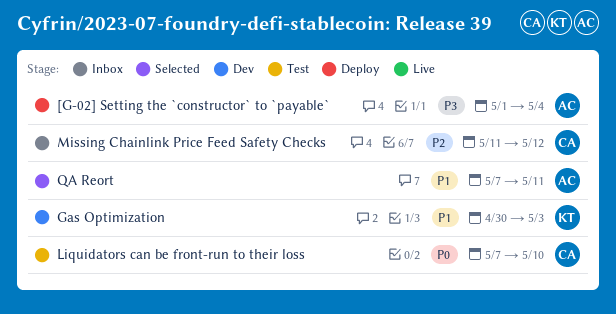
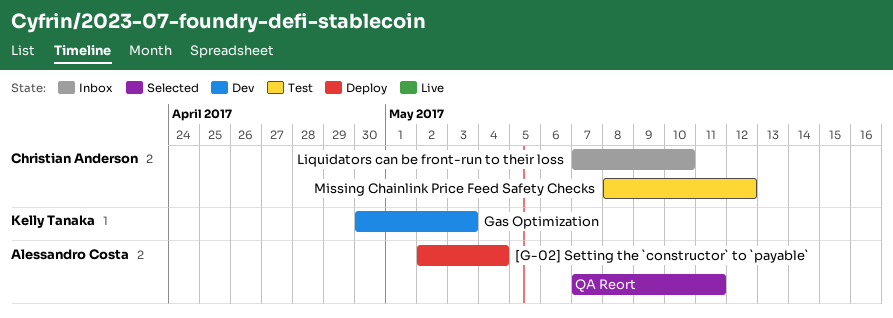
[G-02] Setting the `constructor` to `payable`, start: May 1 -> May 2
Liquidators can be front-run to their loss, status: Test -> Inbox
Missing Chainlink Price Feed Safety Checks, status: Inbox -> Test
Missing Chainlink Price Feed Safety Checks, start: May 11 -> May 8

